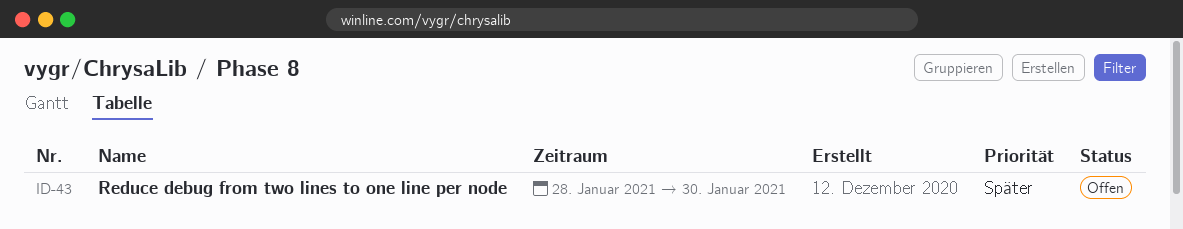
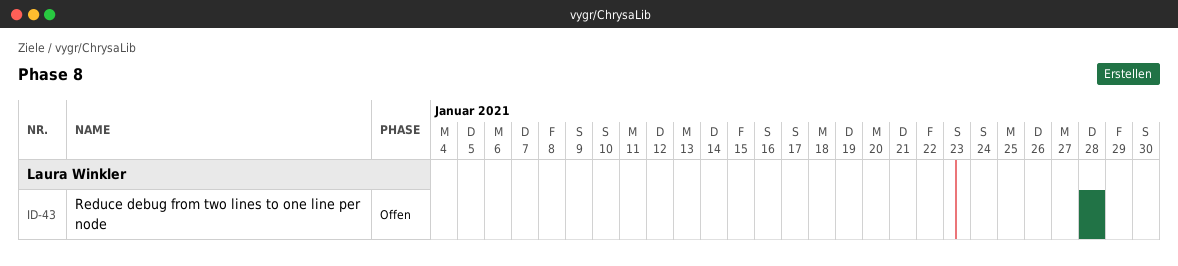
ID-43, due: Jan 30 -> Jan 28

